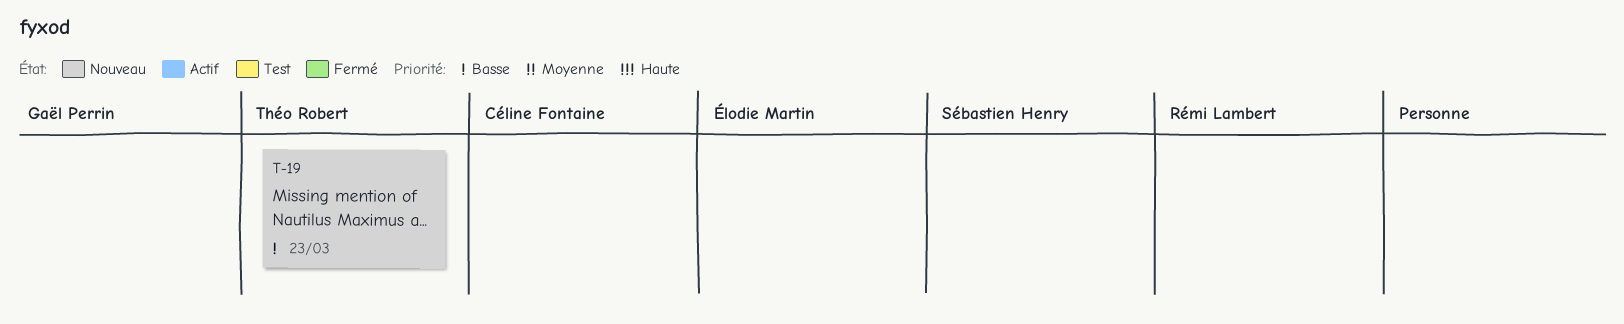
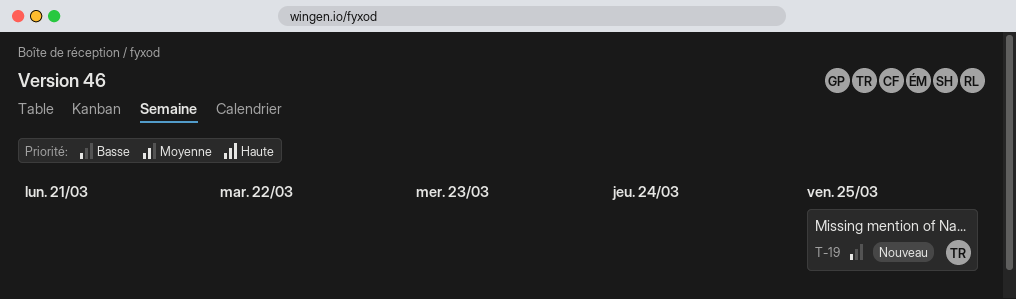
T-19, due: Mar 23 -> Mar 25

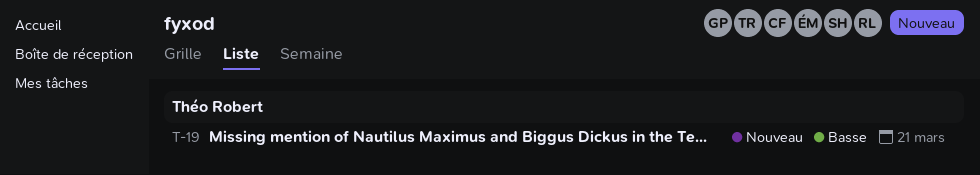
T-19, due: Mar 25 -> Mar 21

